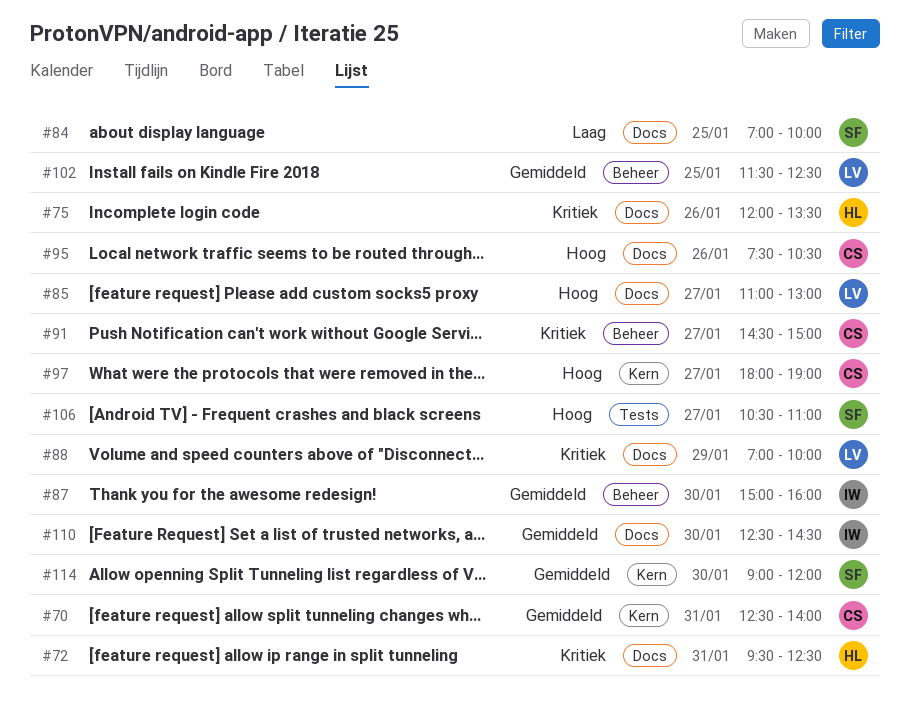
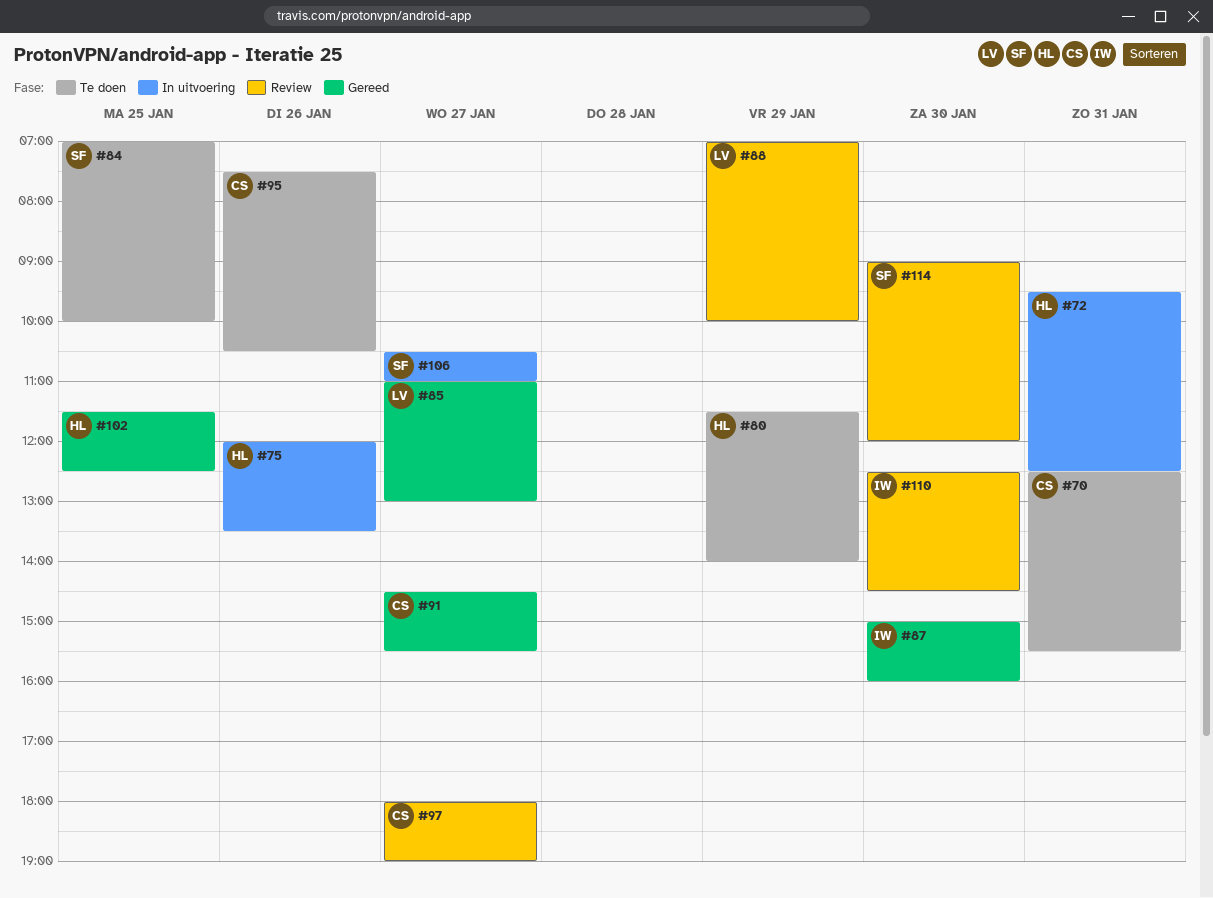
#70, ends: 14:00 -> 15:30
#80: none -> present
#91, ends: 15:00 -> 15:30
#102, owner: LV -> HL

